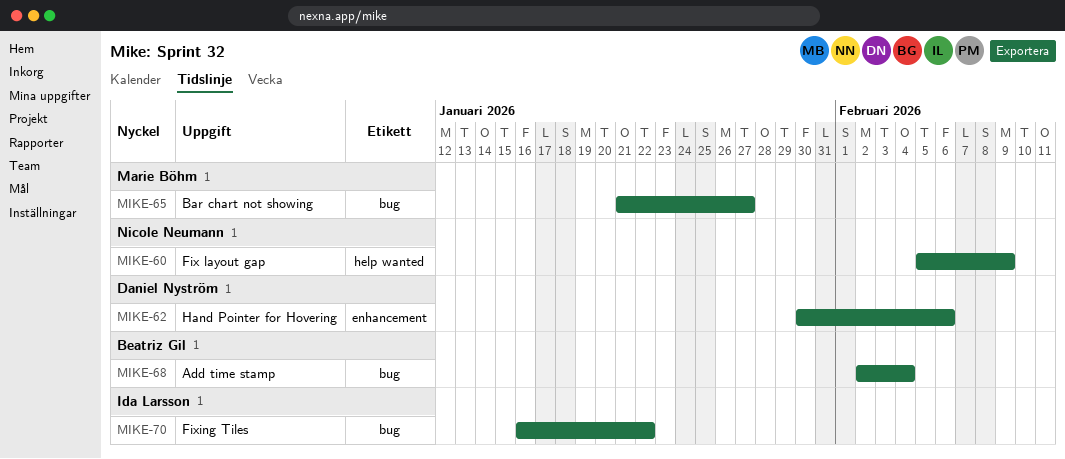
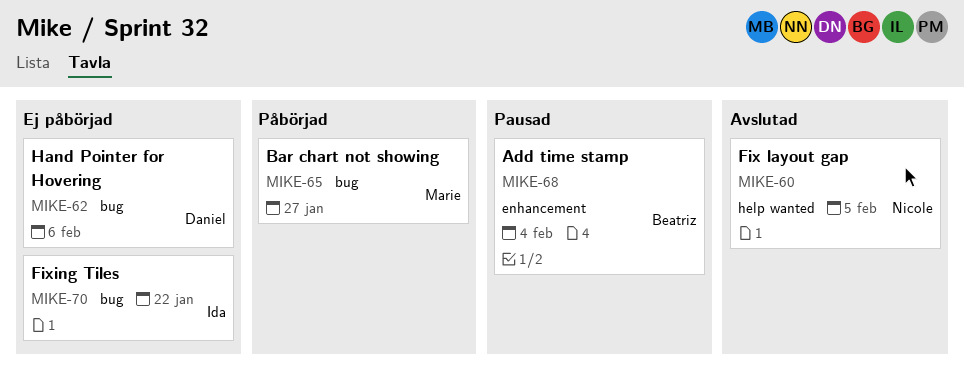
MIKE-60, due: Feb 9 -> Feb 5
MIKE-62, label: enhancement -> bug
MIKE-68, label: bug -> enhancement

